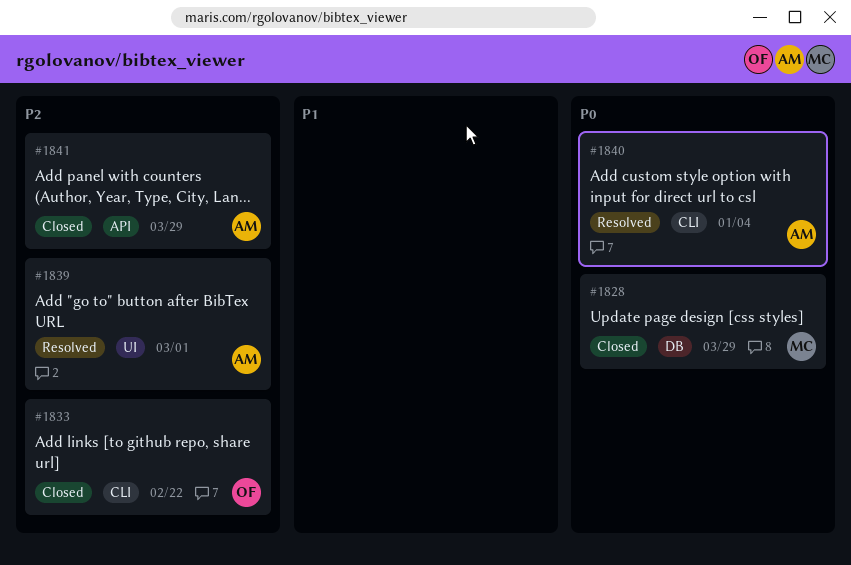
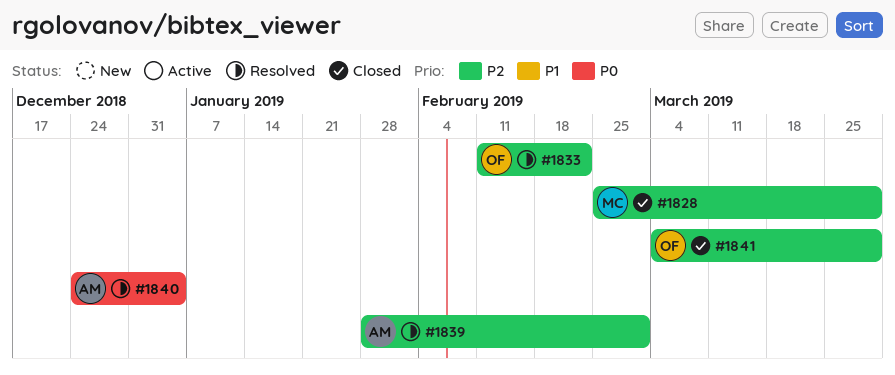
#1828, priority: P0 -> P2
#1833, status: Closed -> Resolved
#1841, owner: AM -> OF

